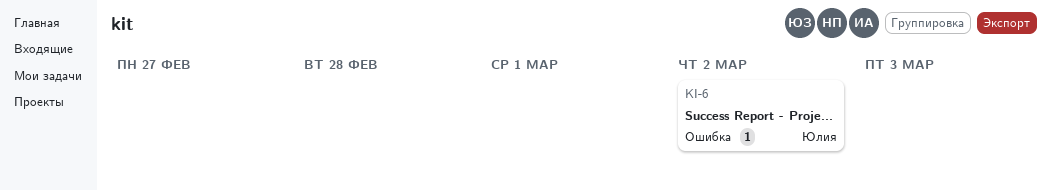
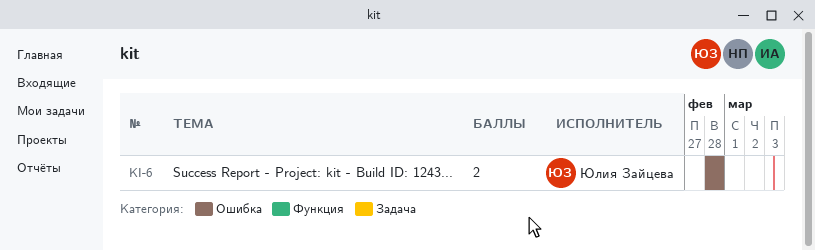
KI-6, estimate: 1 -> 2
KI-6, due: Mar 2 -> Feb 28

